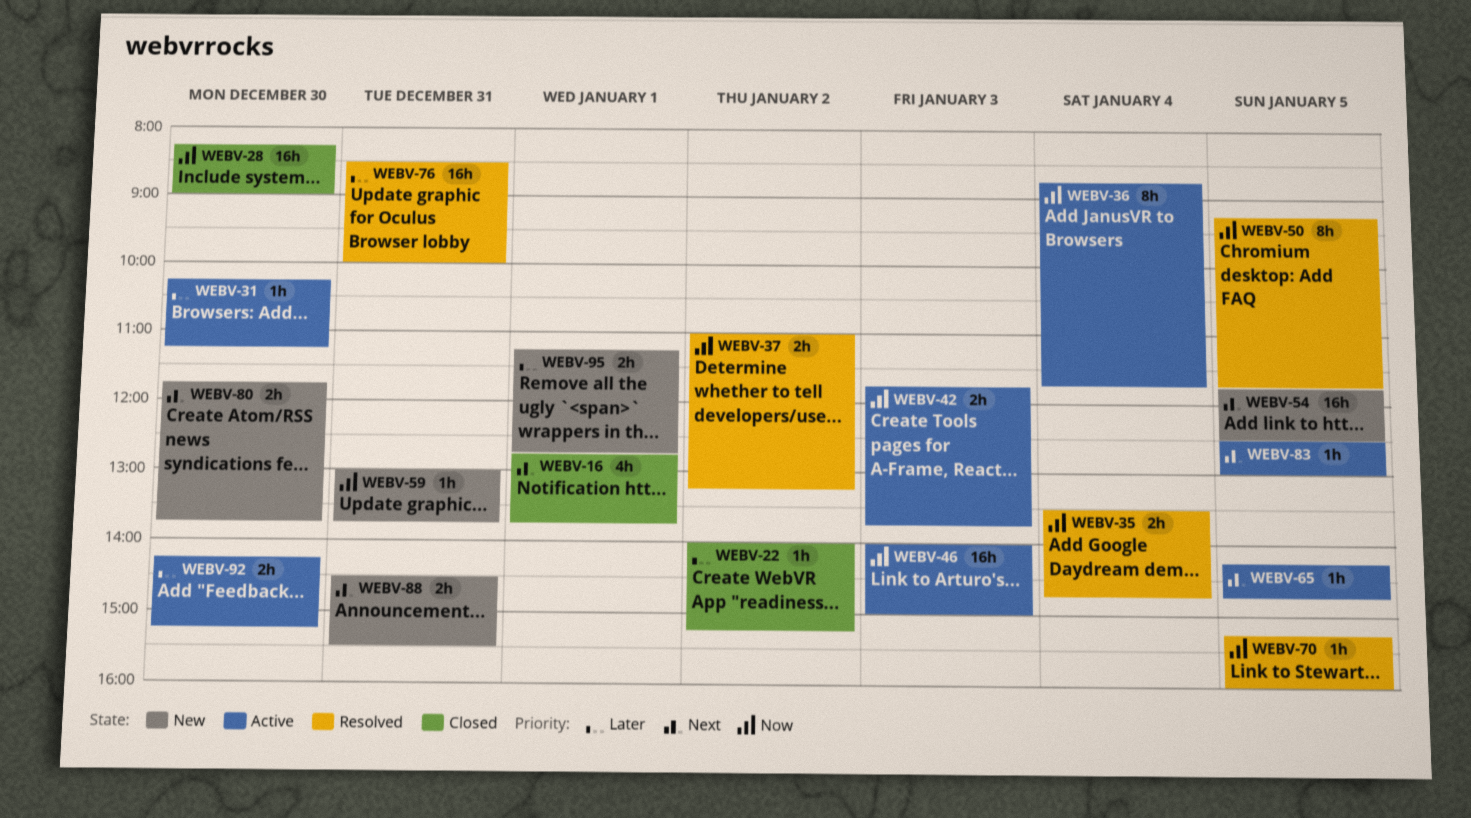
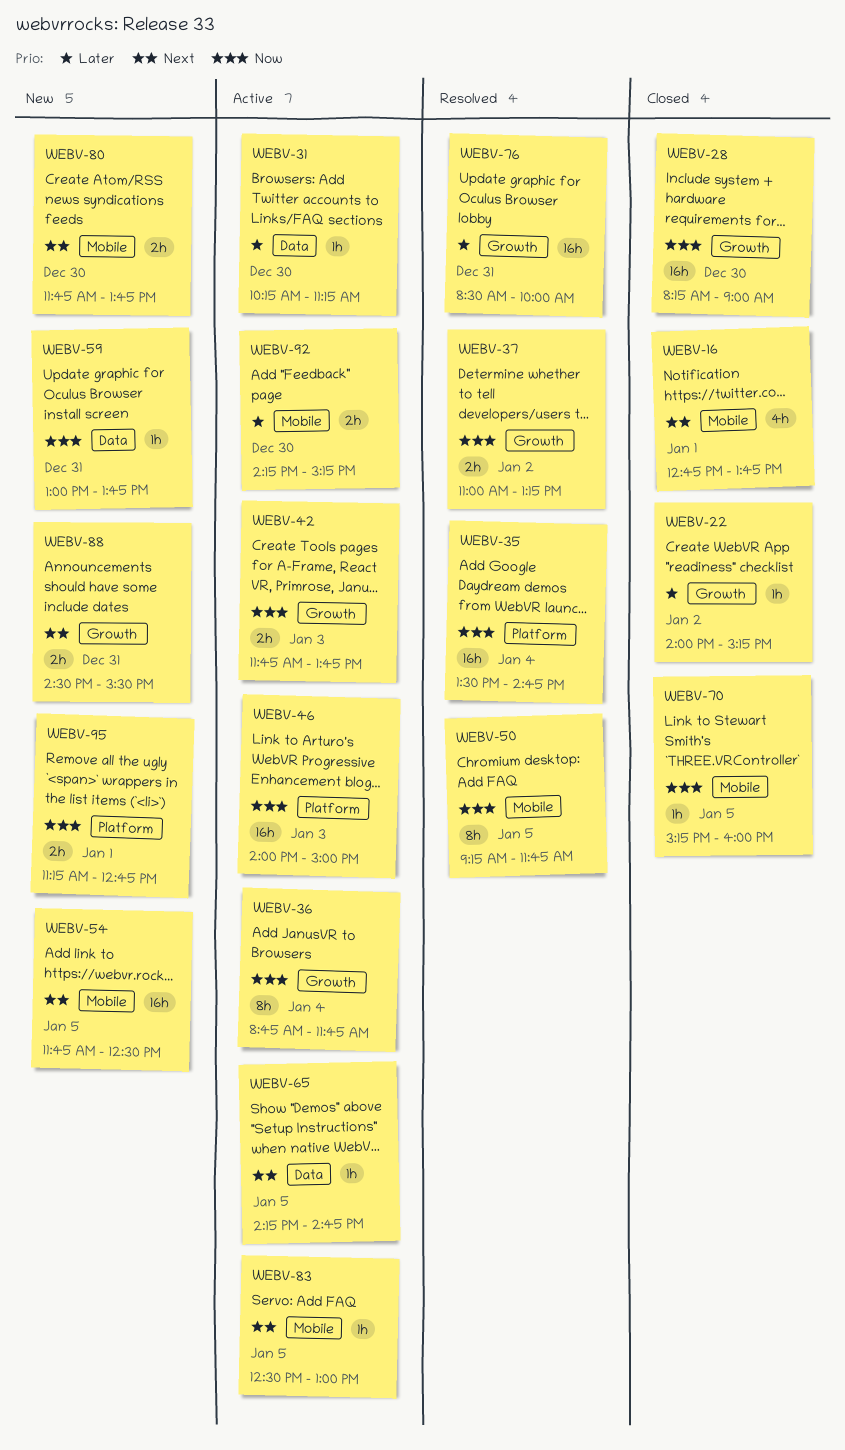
WEBV-35, estimate: 2h -> 16h
WEBV-70, status: Resolved -> Closed
WEBV-95, priority: Later -> Now

